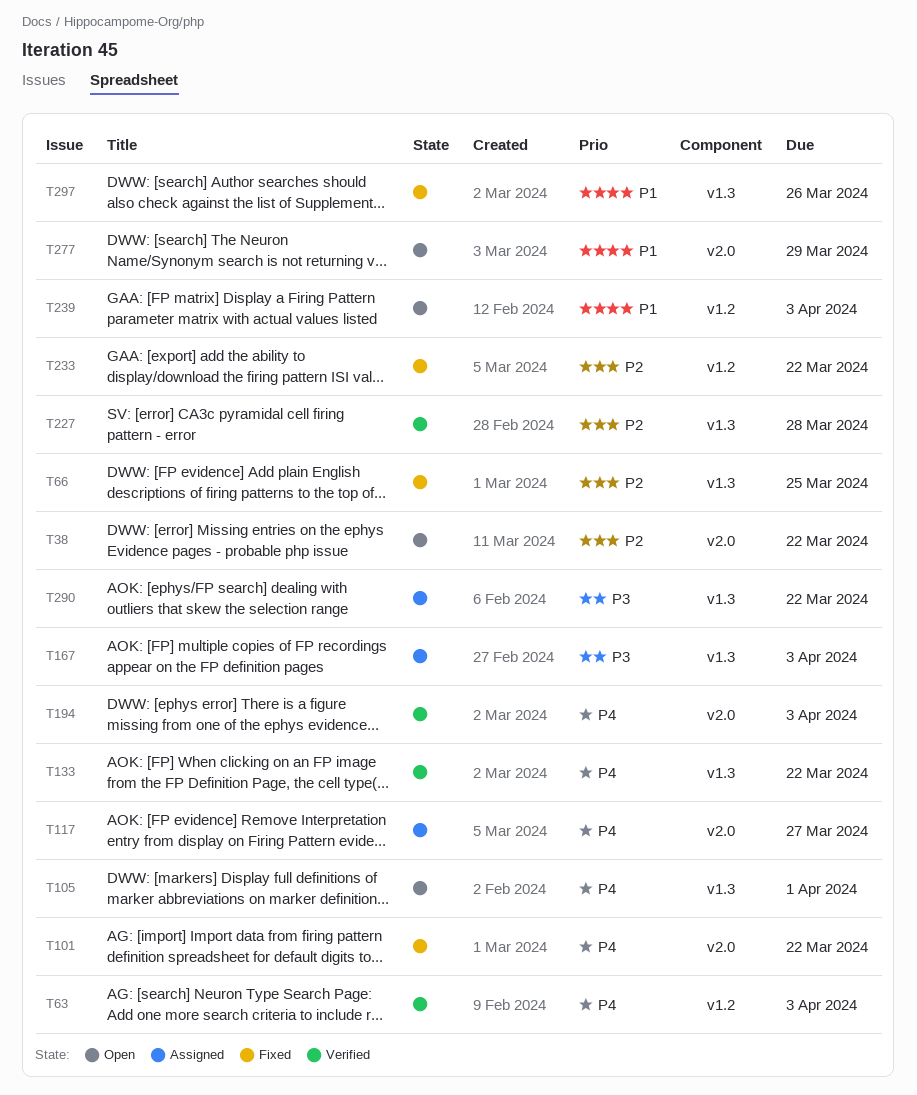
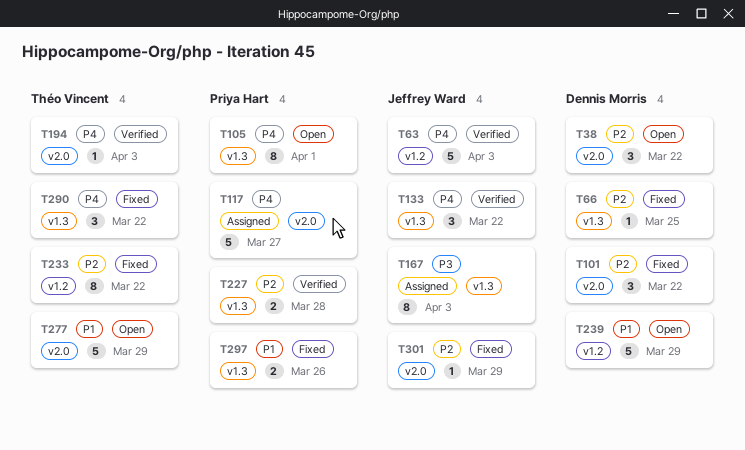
T101, priority: P4 -> P2
T239, due: Apr 3 -> Mar 29
T290, status: Assigned -> Fixed
T290, priority: P3 -> P4
T301: none -> present

